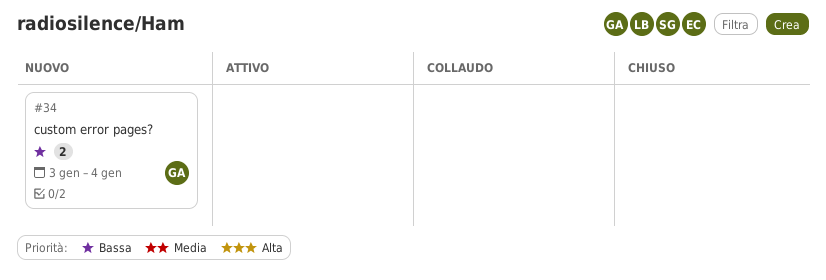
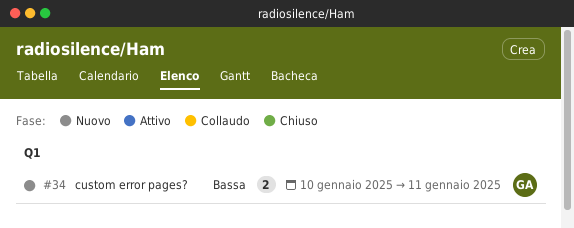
#34, start: Jan 3 -> Jan 10
#34, due: Jan 4 -> Jan 11

